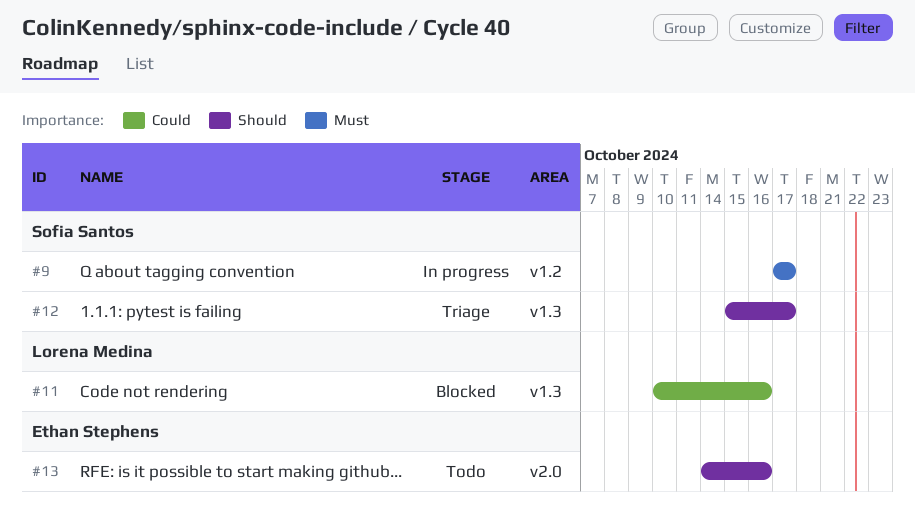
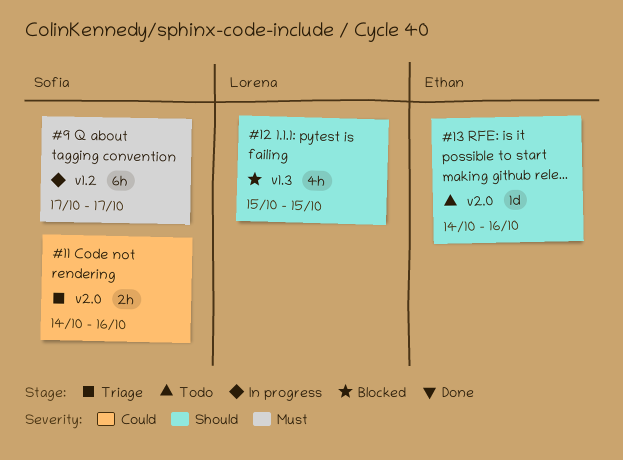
#11, status: Blocked -> Triage
#11, owner: Lorena Medina -> Sofia Santos
#11, label: v1.3 -> v2.0
#11, start: Oct 10 -> Oct 14
#12, status: Triage -> Blocked
#12, owner: Sofia Santos -> Lorena Medina
#12, due: Oct 17 -> Oct 15

